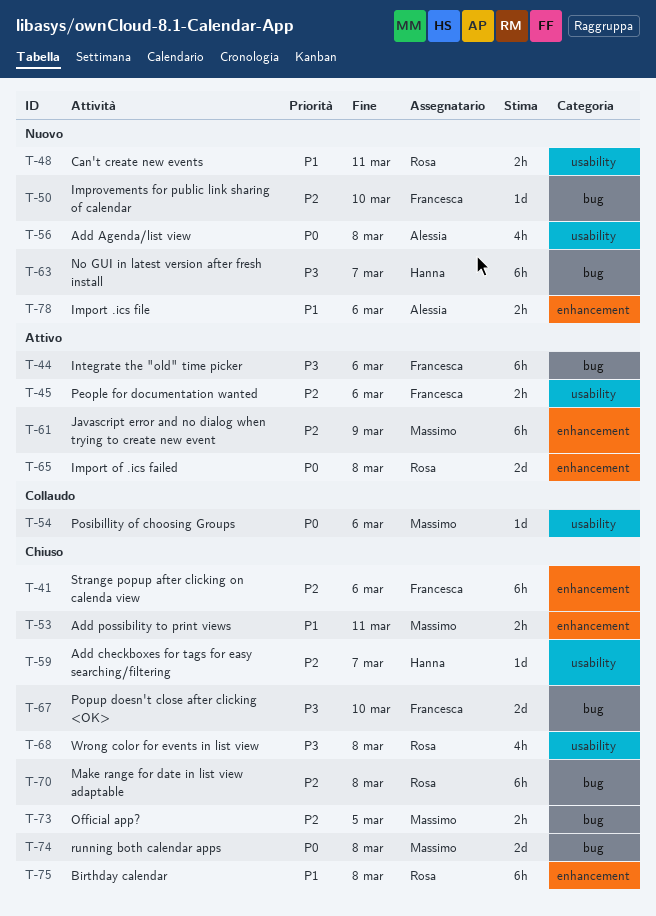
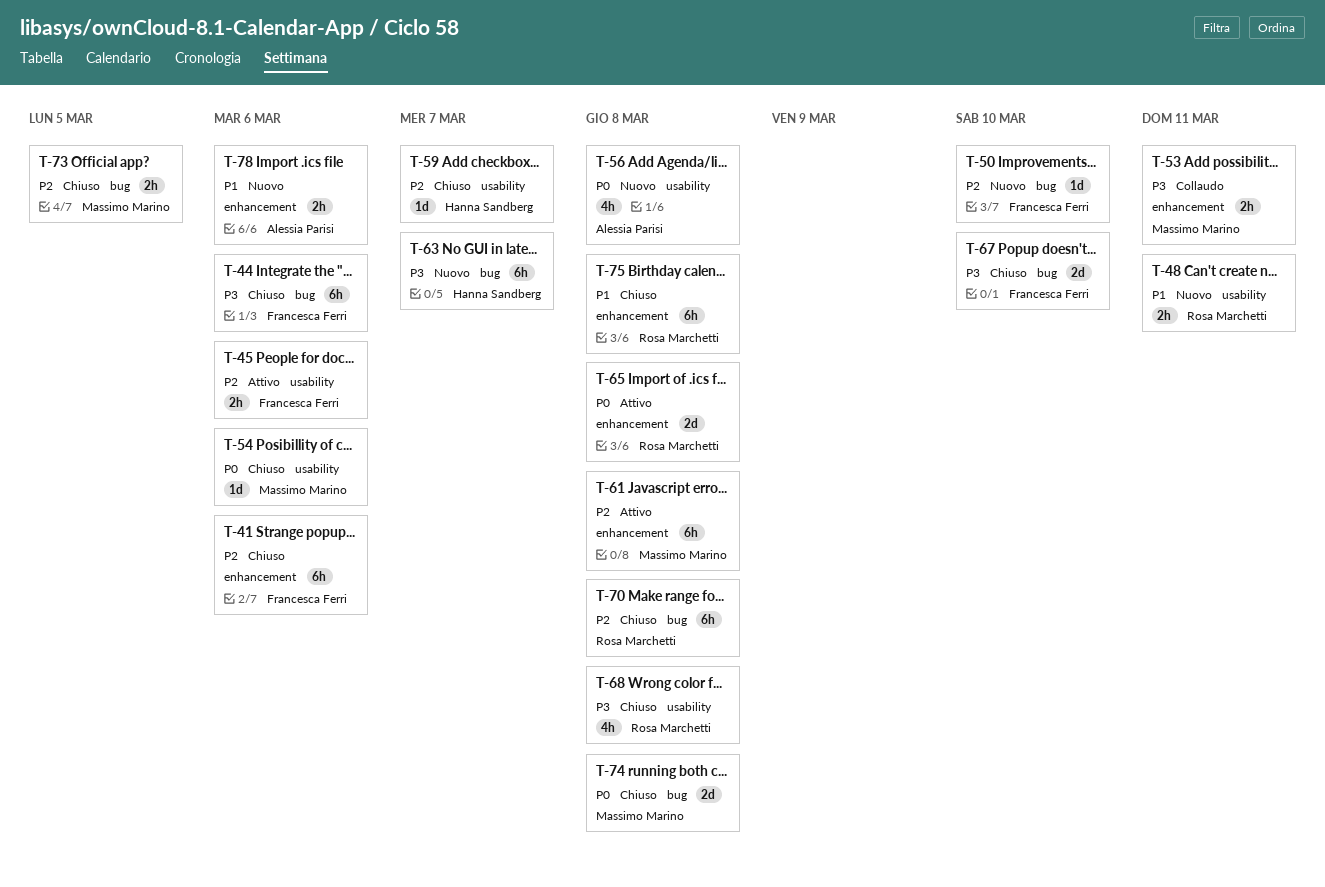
T-44, status: Attivo -> Chiuso
T-53, status: Chiuso -> Collaudo
T-53, priority: P1 -> P3
T-54, status: Collaudo -> Chiuso
T-61, due: Mar 9 -> Mar 8

